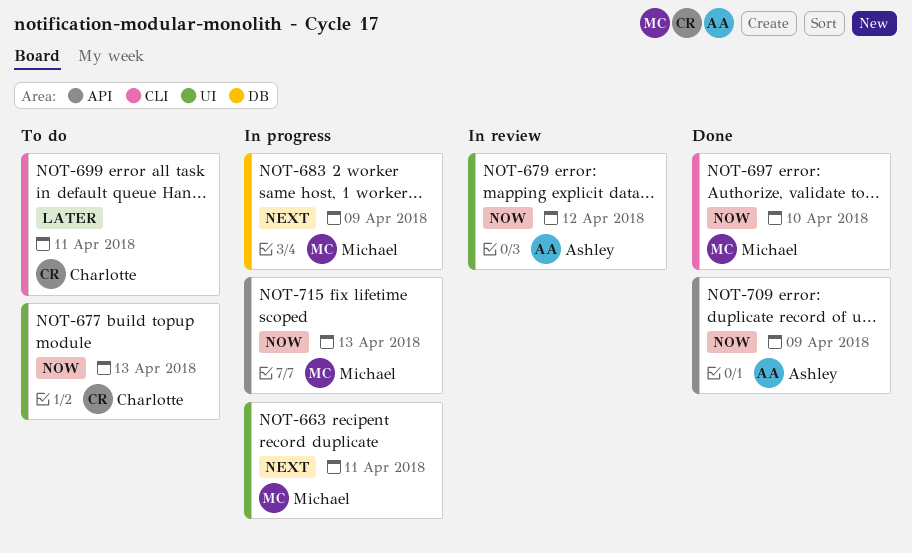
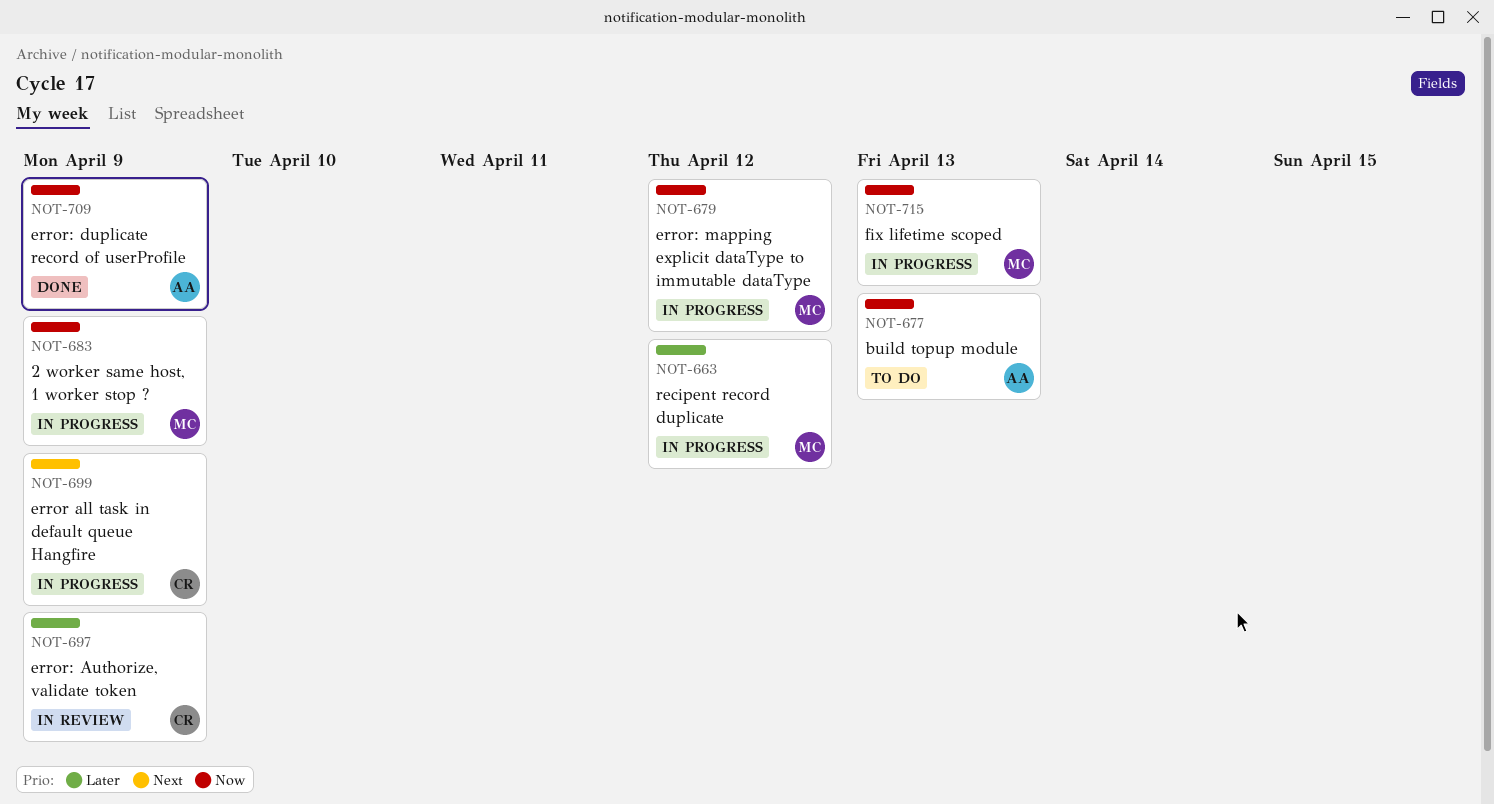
NOT-663, priority: Next -> Later
NOT-663, due: Apr 11 -> Apr 12
NOT-677, owner: Charlotte -> Ashley
NOT-679, status: In review -> In progress
NOT-679, owner: Ashley -> Michael
NOT-683, priority: Next -> Now
NOT-697, status: Done -> In review
NOT-697, owner: Michael -> Charlotte
NOT-697, priority: Now -> Later
NOT-697, due: Apr 10 -> Apr 9
NOT-699, status: To do -> In progress
NOT-699, priority: Later -> Next
NOT-699, due: Apr 11 -> Apr 9

